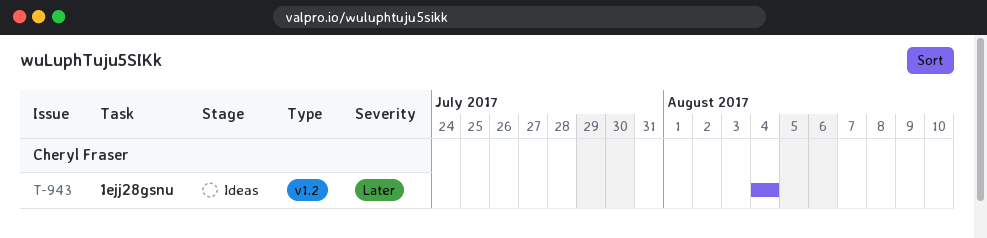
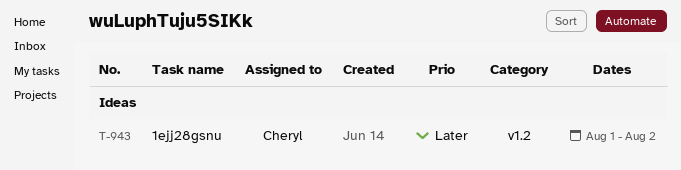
T-943, start: Aug 4 -> Aug 1
T-943, due: Aug 4 -> Aug 2

